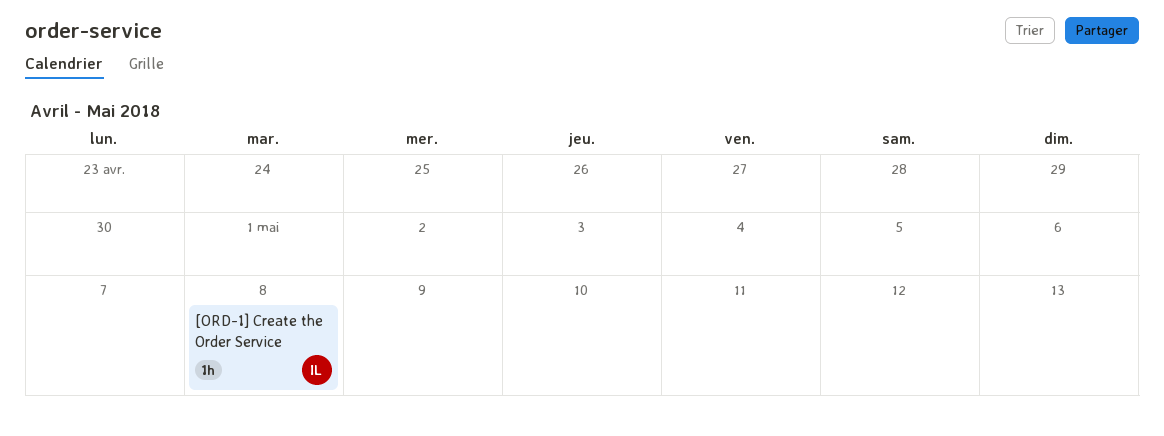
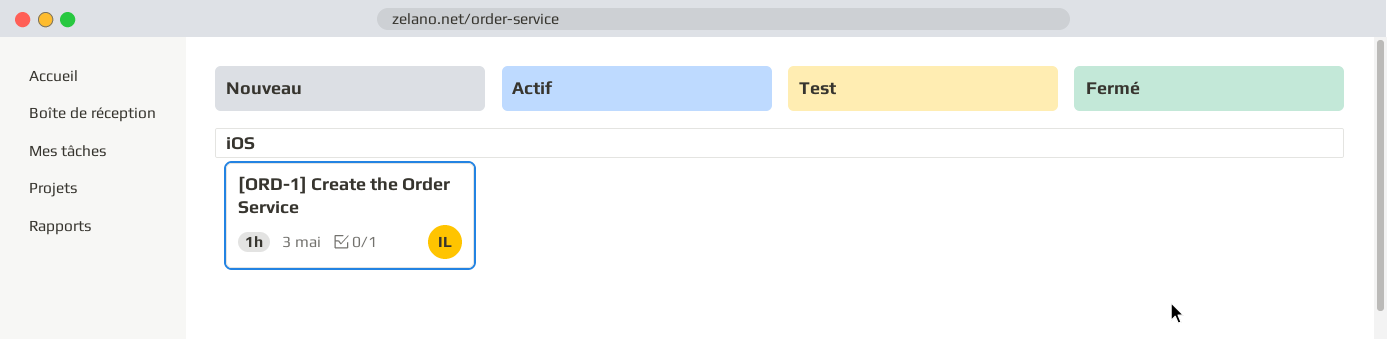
[ORD-1] Create the Order Service, due: May 8 -> May 3

